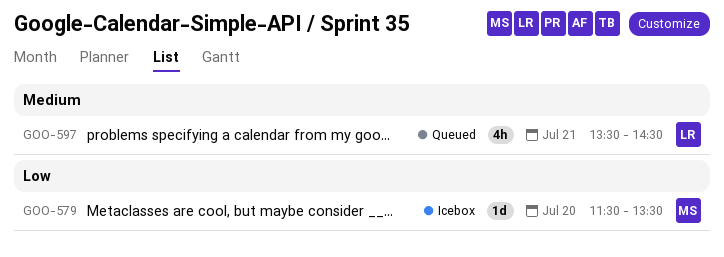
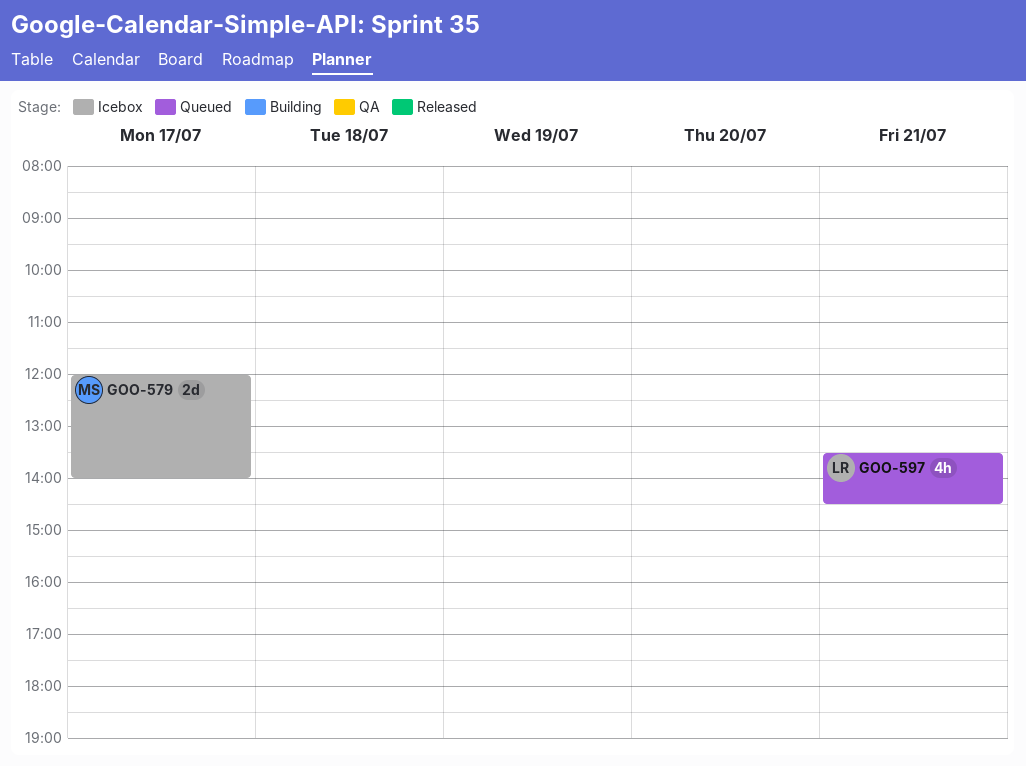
GOO-579, estimate: 1d -> 2d
GOO-579, day: Jul 20 -> Jul 17
GOO-579, begins: 11:30 -> 12:00
GOO-579, ends: 13:30 -> 14:00

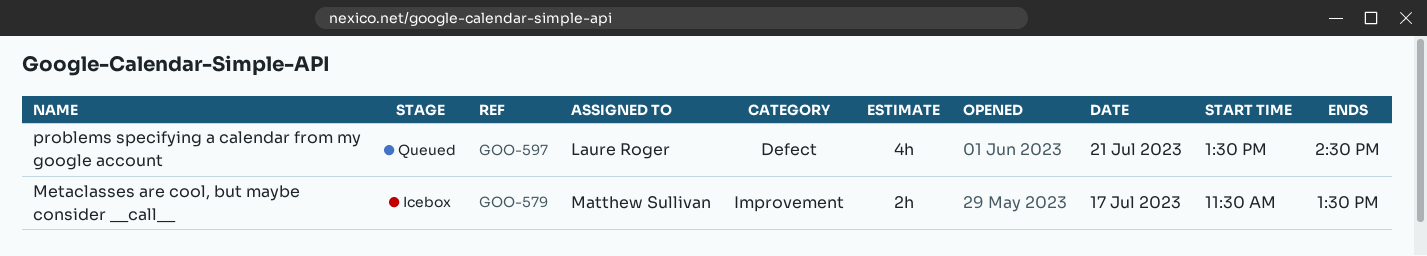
GOO-579, estimate: 2d -> 2h
GOO-579, begins: 12:00 -> 11:30
GOO-579, ends: 14:00 -> 13:30

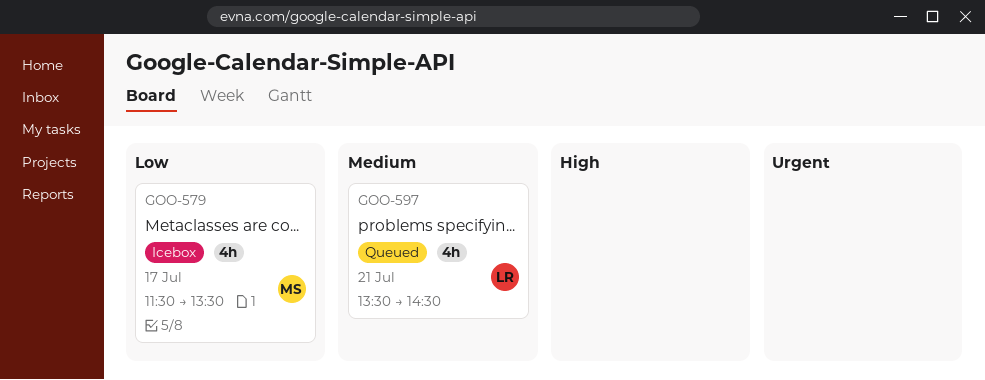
GOO-579, estimate: 2h -> 4h

